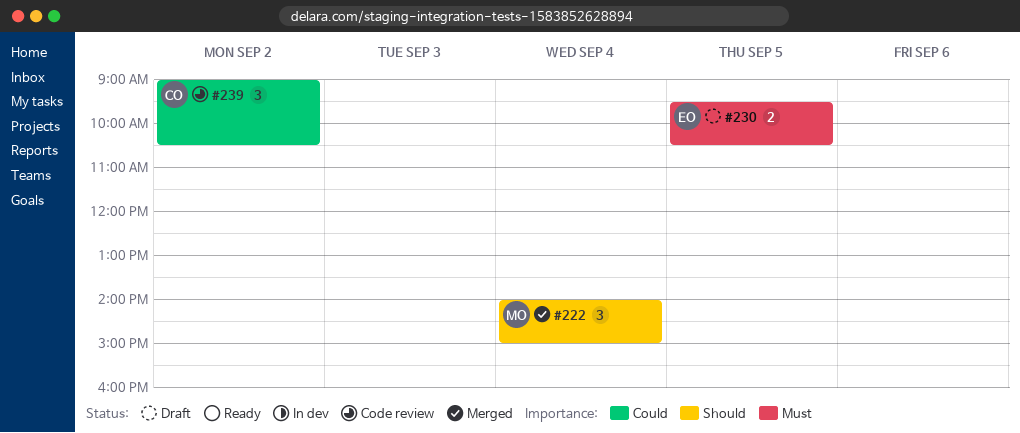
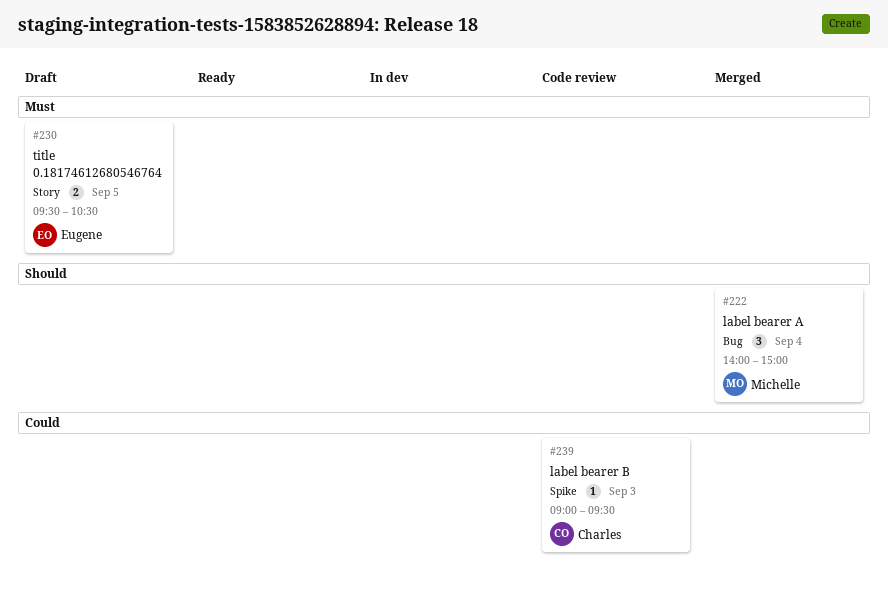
#239, estimate: 3 -> 1
#239, day: Sep 2 -> Sep 3
#239, ends: 10:30 -> 09:30

